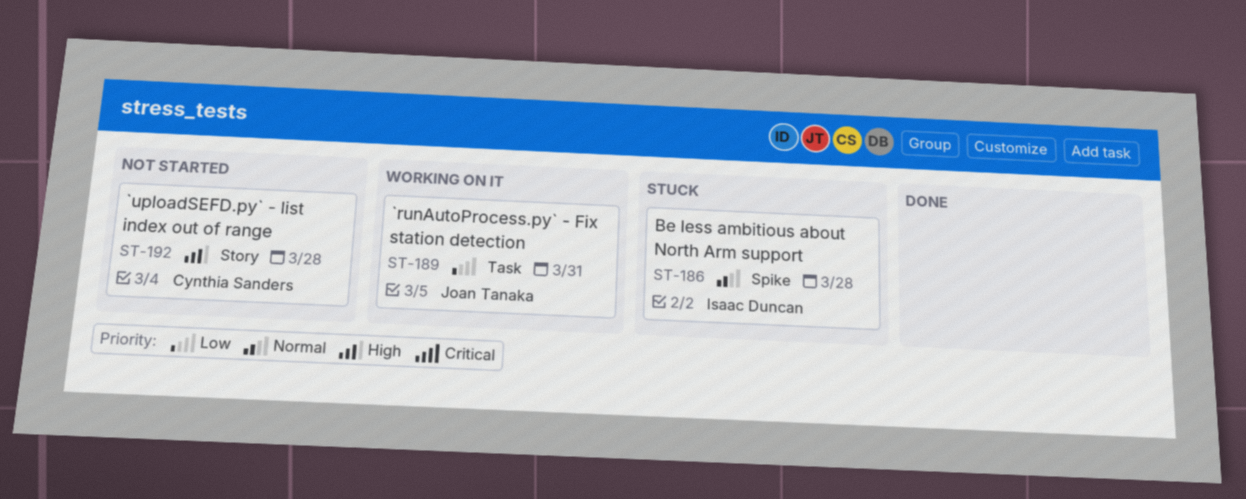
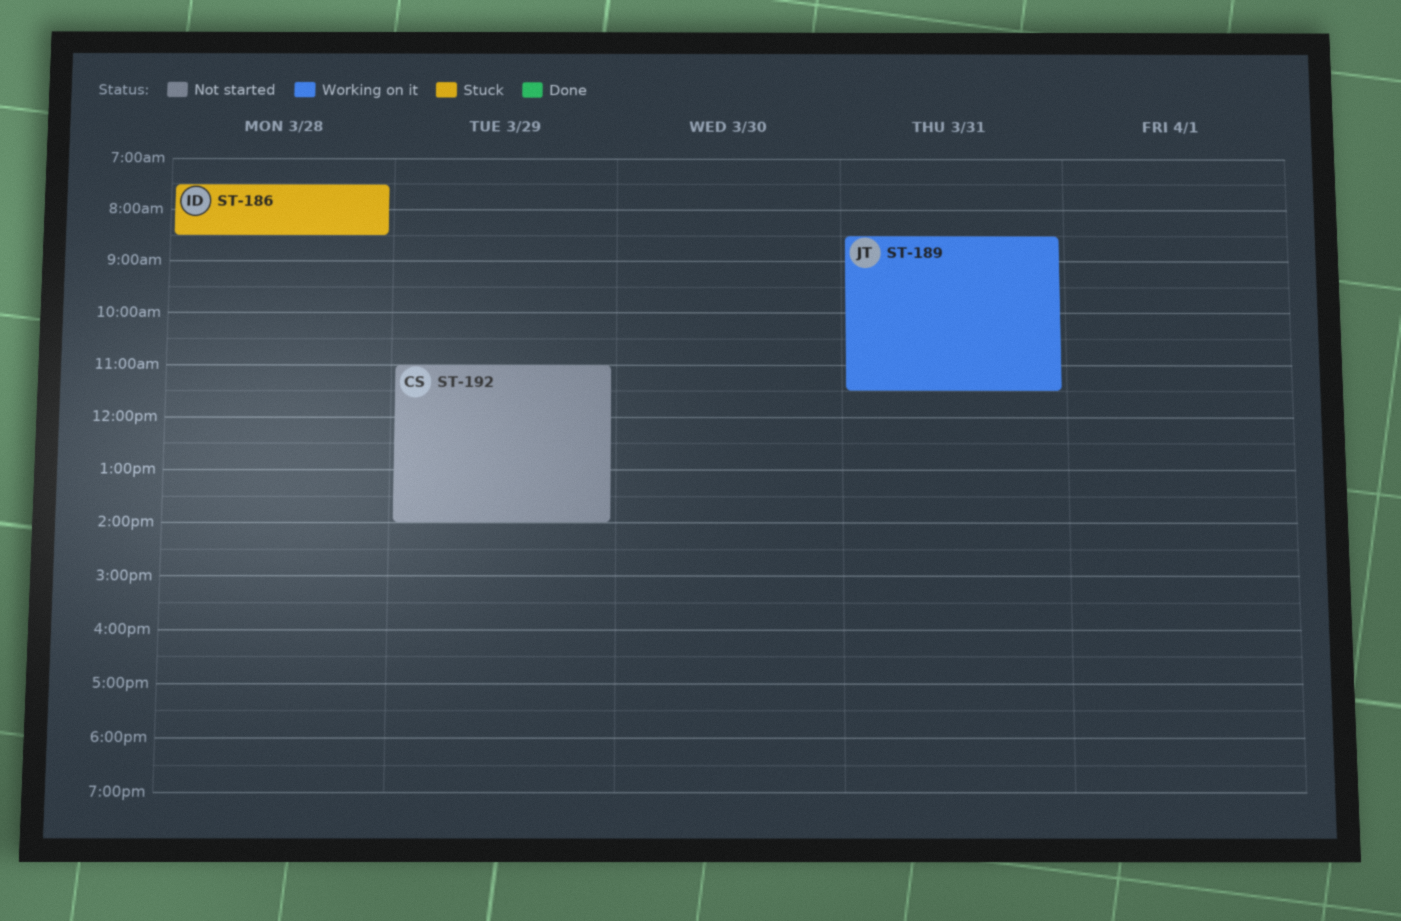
ST-192, day: Mar 28 -> Mar 29

